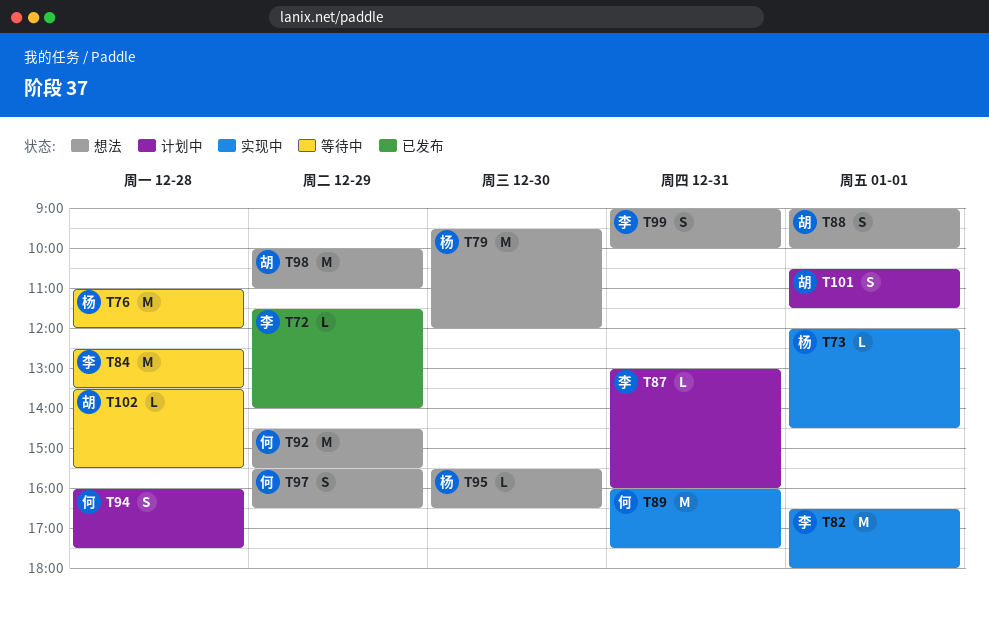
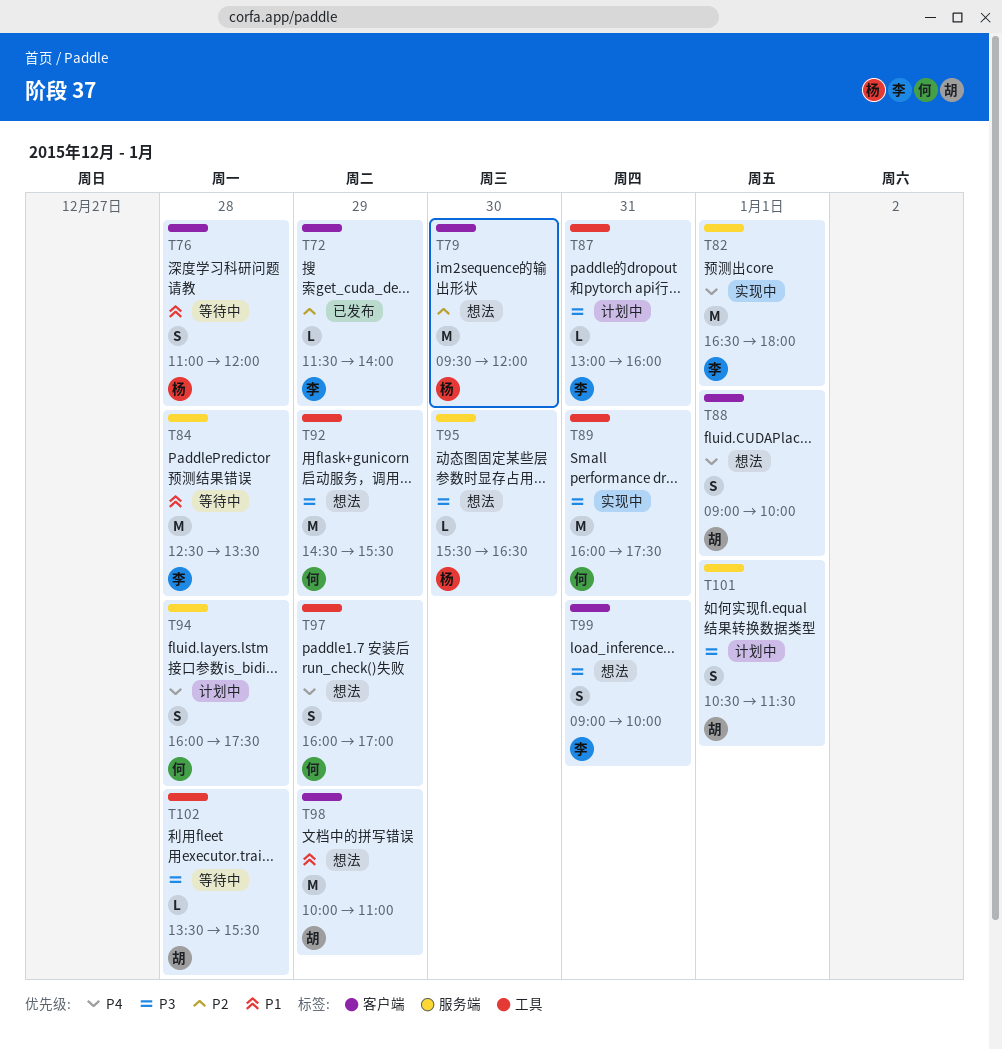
T73: present -> none
T76, estimate: M -> S
T97, begins: 15:30 -> 16:00
T97, ends: 16:30 -> 17:00

